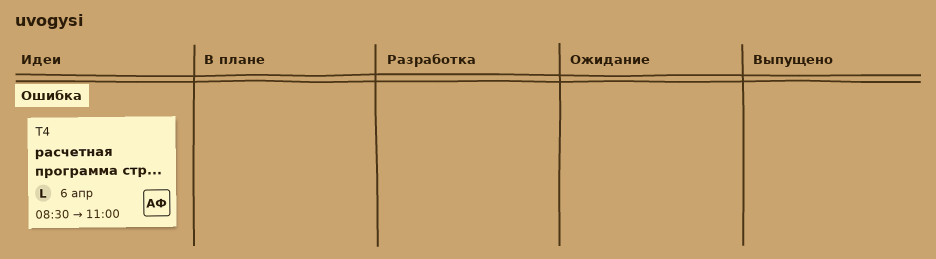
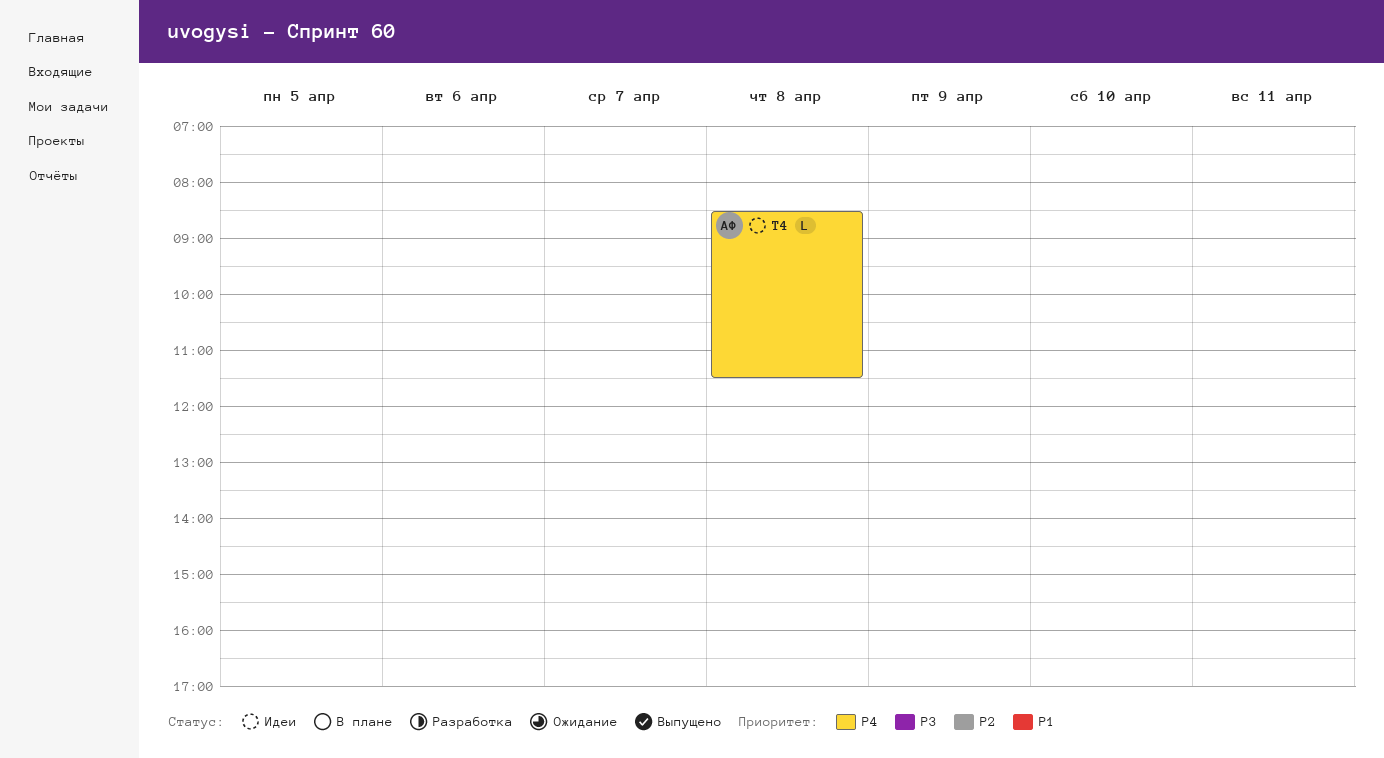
T4, day: Apr 6 -> Apr 8
T4, ends: 11:00 -> 11:30

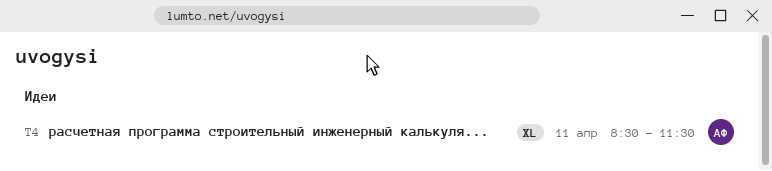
T4, estimate: L -> XL
T4, day: Apr 8 -> Apr 11

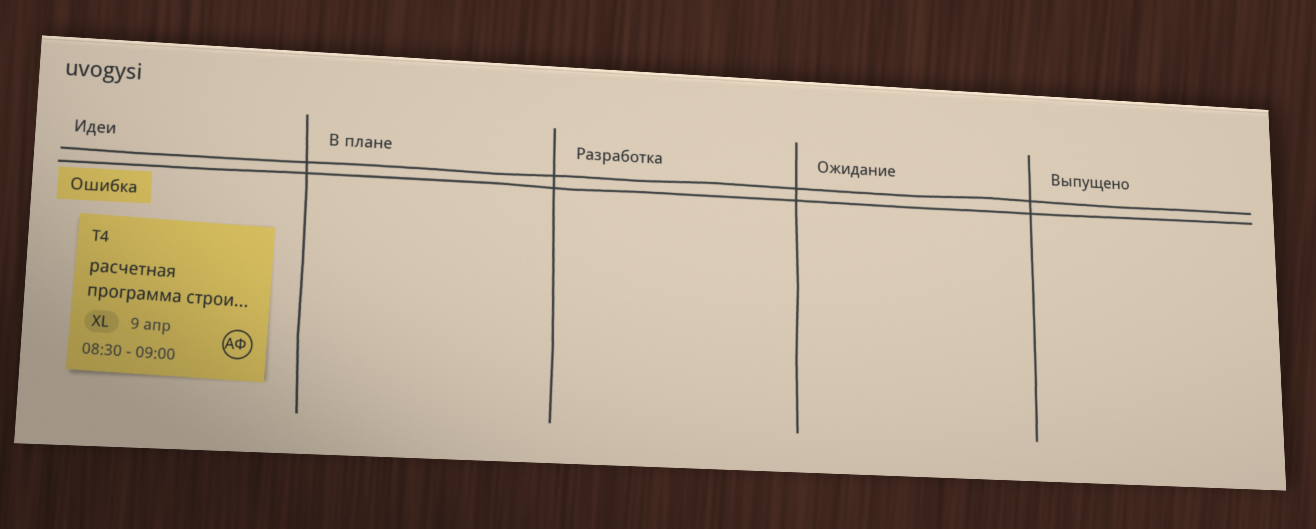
T4, day: Apr 11 -> Apr 9
T4, ends: 11:30 -> 09:00

